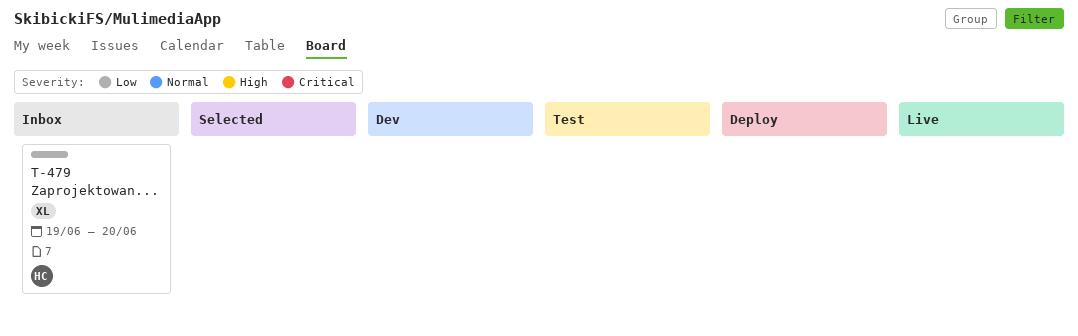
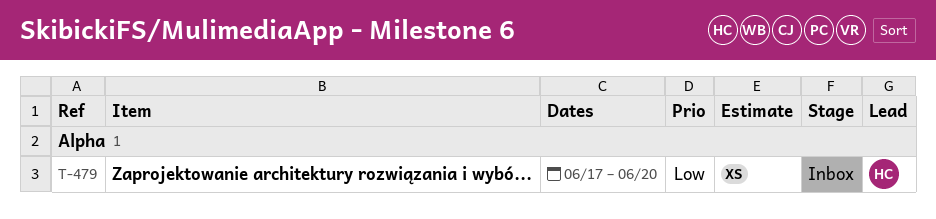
T-479, estimate: XL -> XS
T-479, start: Jun 19 -> Jun 17

